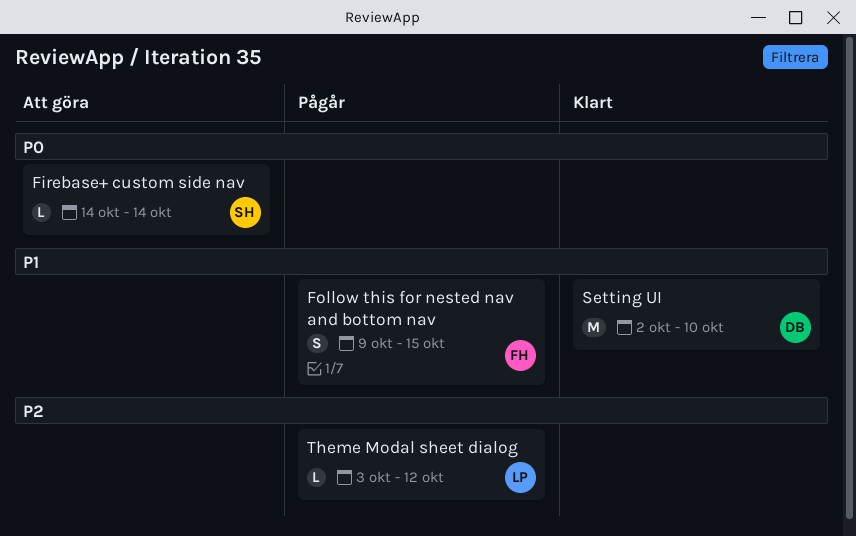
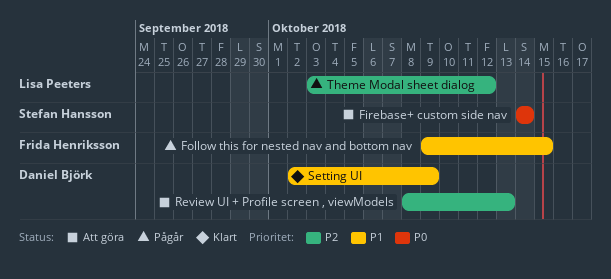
Review UI + Profile screen , viewModels: none -> present
Setting UI, due: Oct 10 -> Oct 9

